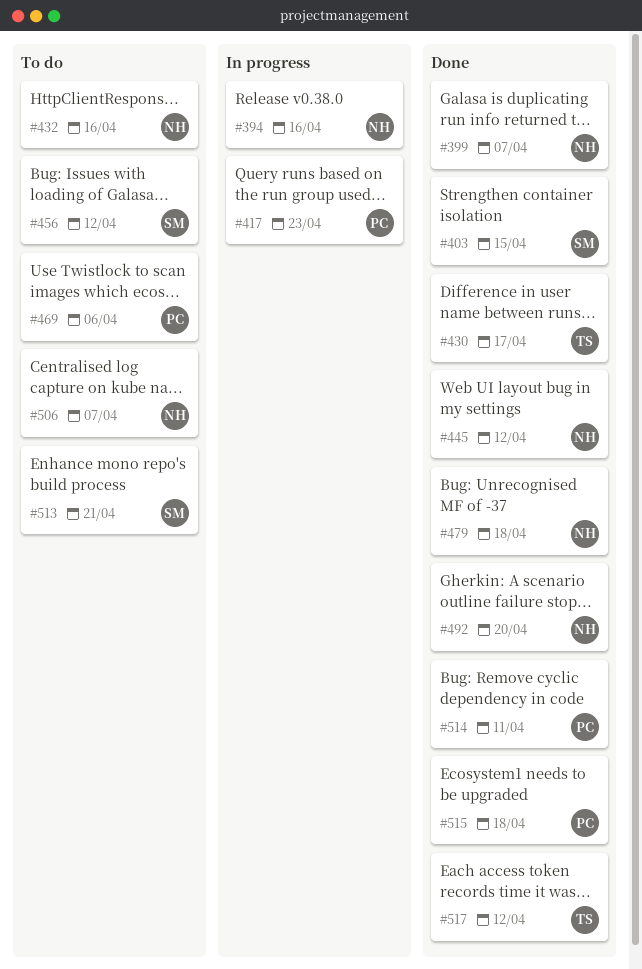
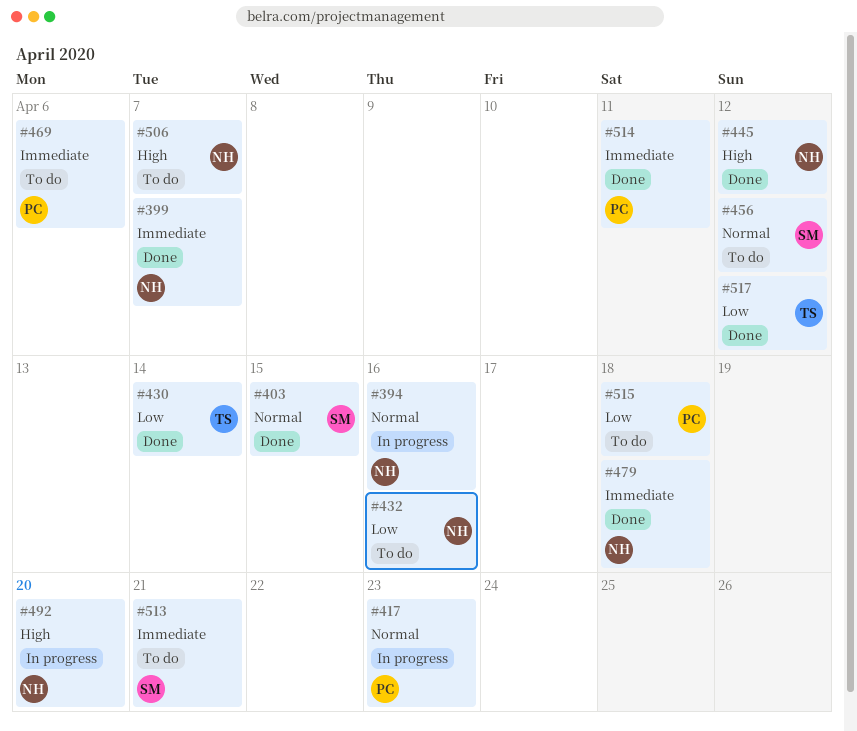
#430, due: Apr 17 -> Apr 14
#492, status: Done -> In progress
#515, status: Done -> To do

